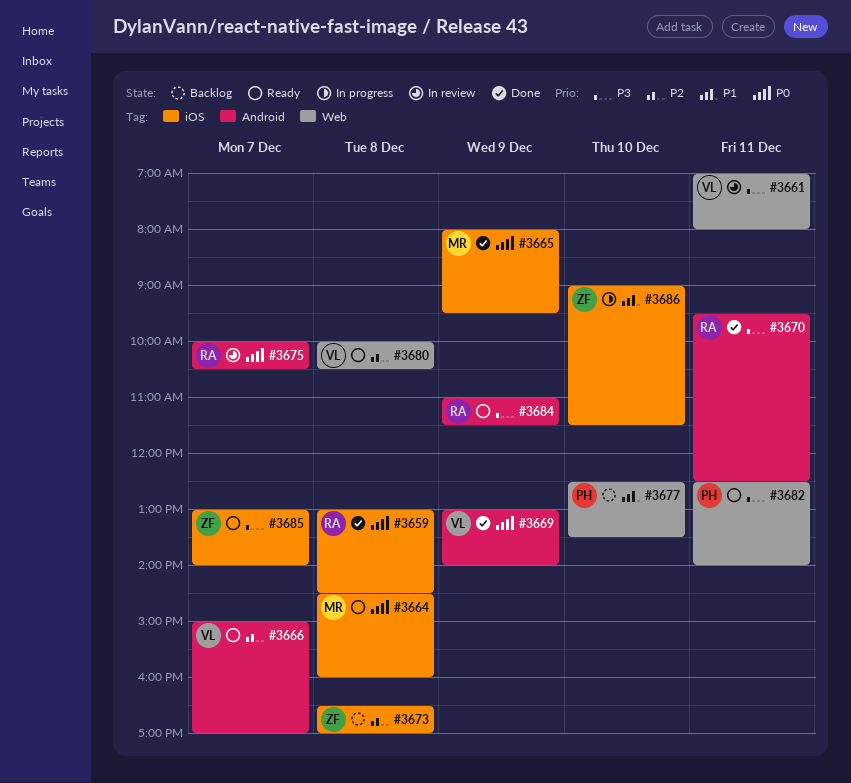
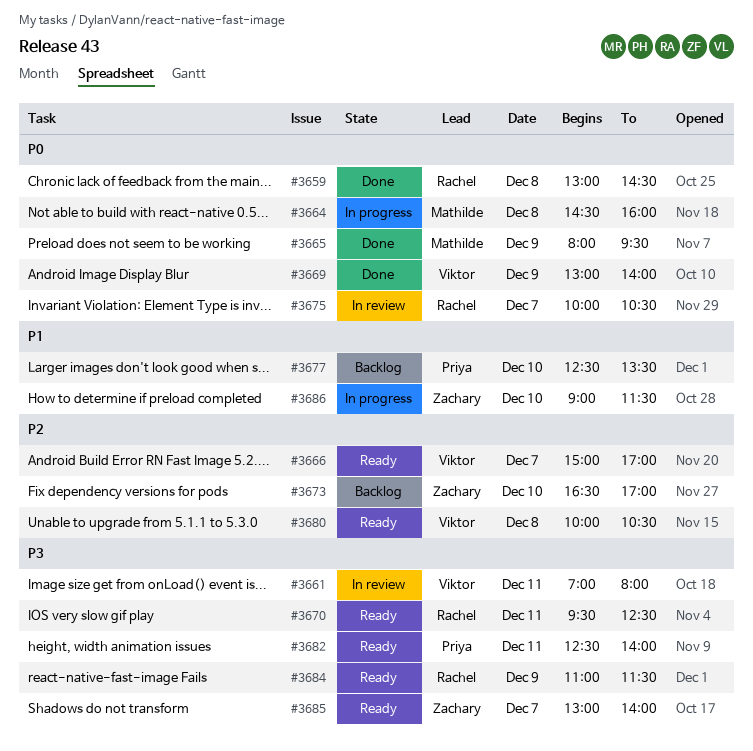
#3664, status: Ready -> In progress
#3670, status: Done -> Ready
#3673, day: Dec 8 -> Dec 10

